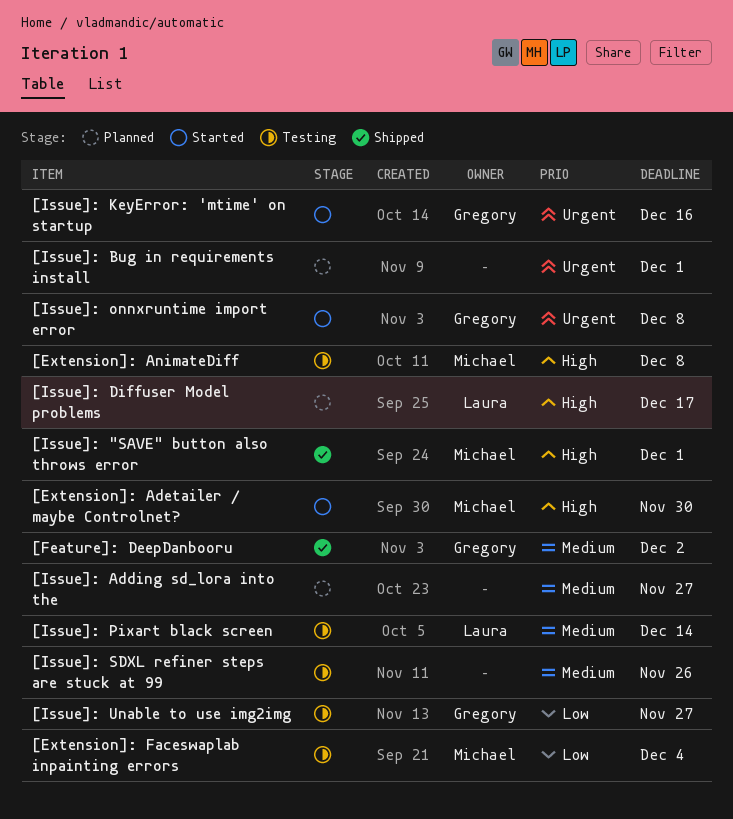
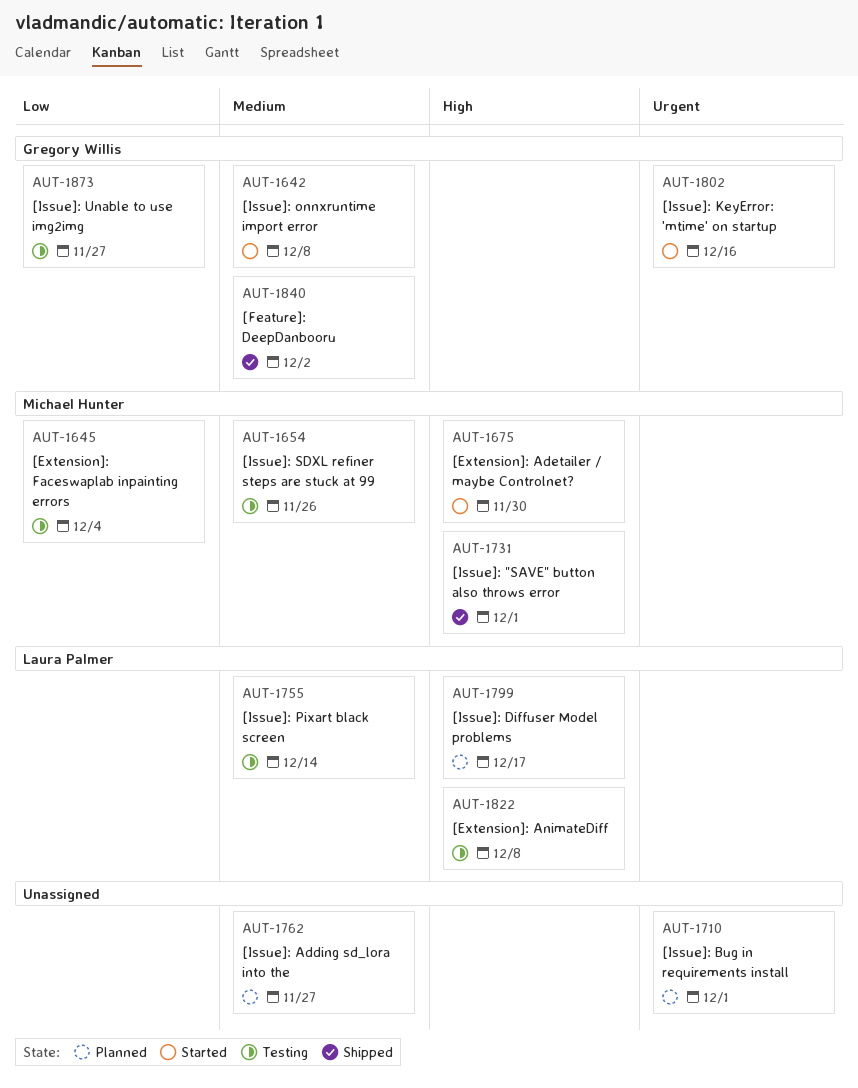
[Extension]: AnimateDiff, owner: Michael Hunter -> Laura Palmer
[Issue]: onnxruntime import error, priority: Urgent -> Medium
[Issue]: SDXL refiner steps are stuck at 99, owner: none -> Michael Hunter

